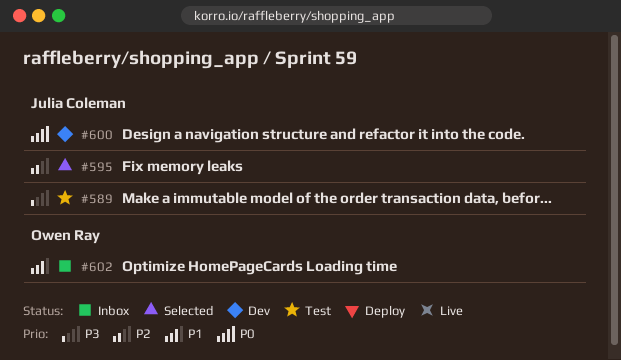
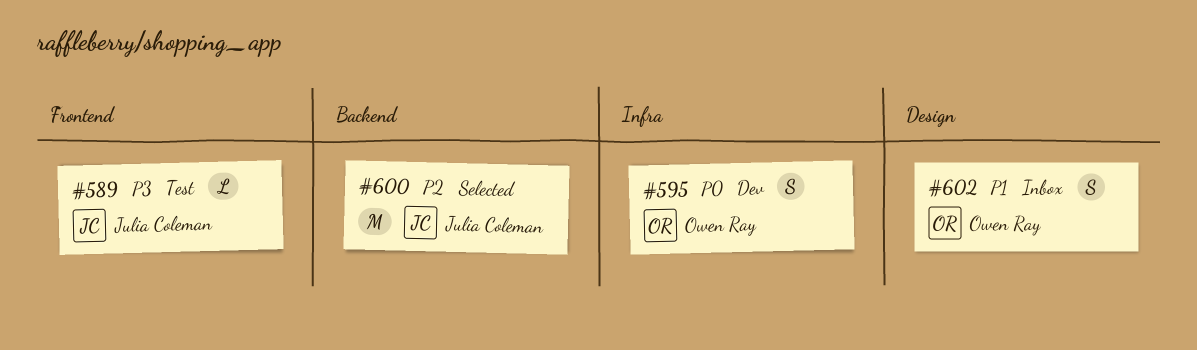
#595, status: Selected -> Dev
#595, owner: Julia Coleman -> Owen Ray
#595, priority: P2 -> P0
#600, status: Dev -> Selected
#600, priority: P0 -> P2

